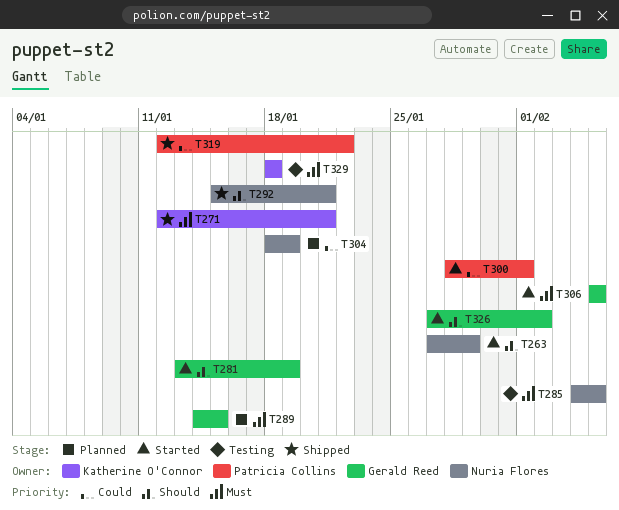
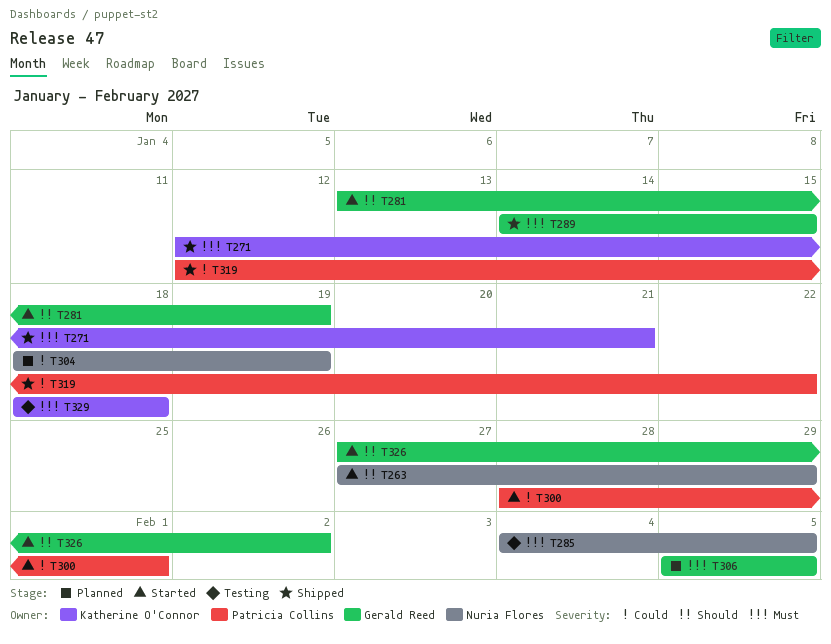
T289, status: Planned -> Shipped
T292: present -> none
T306, status: Started -> Planned

